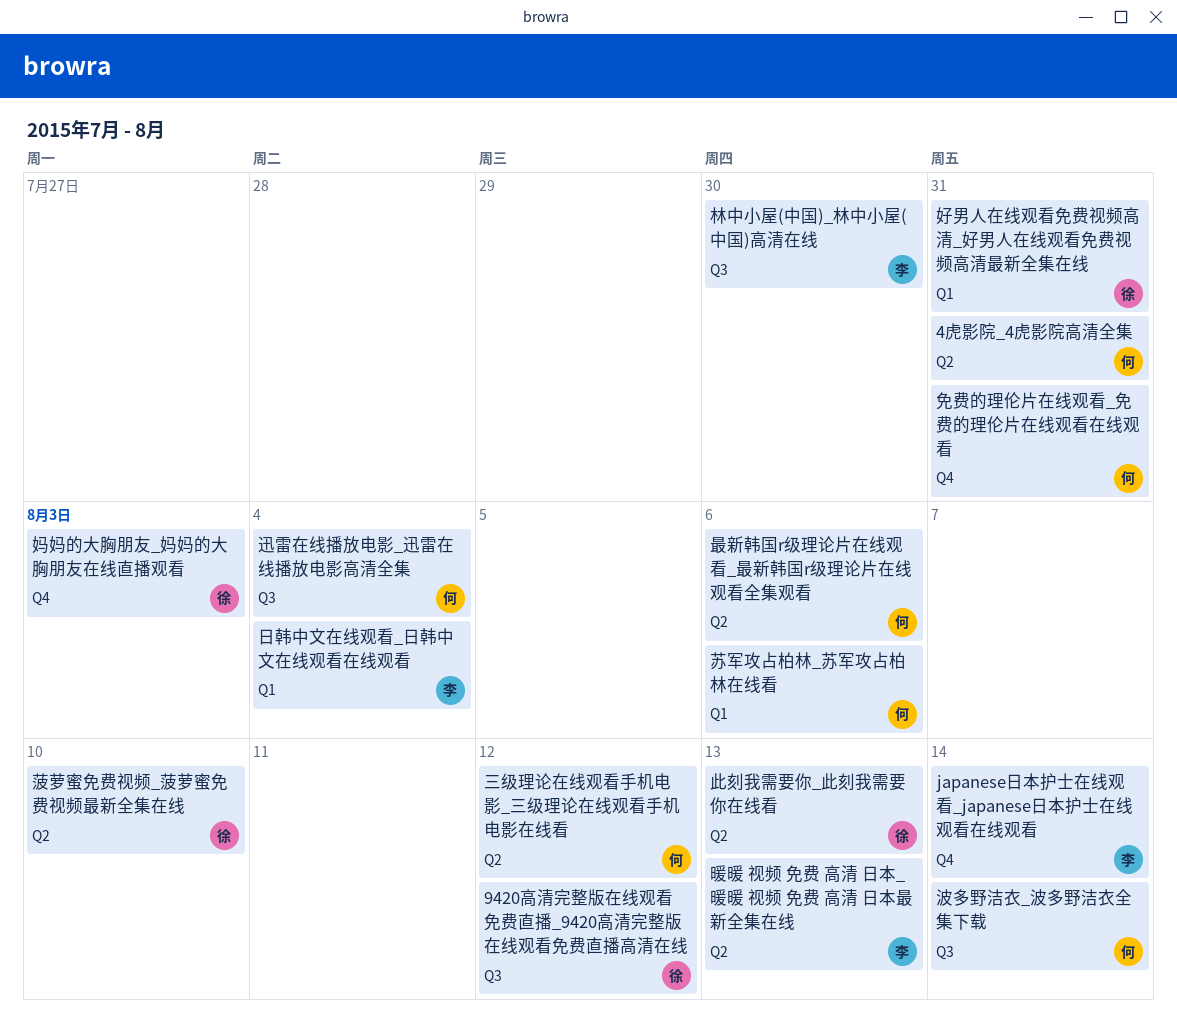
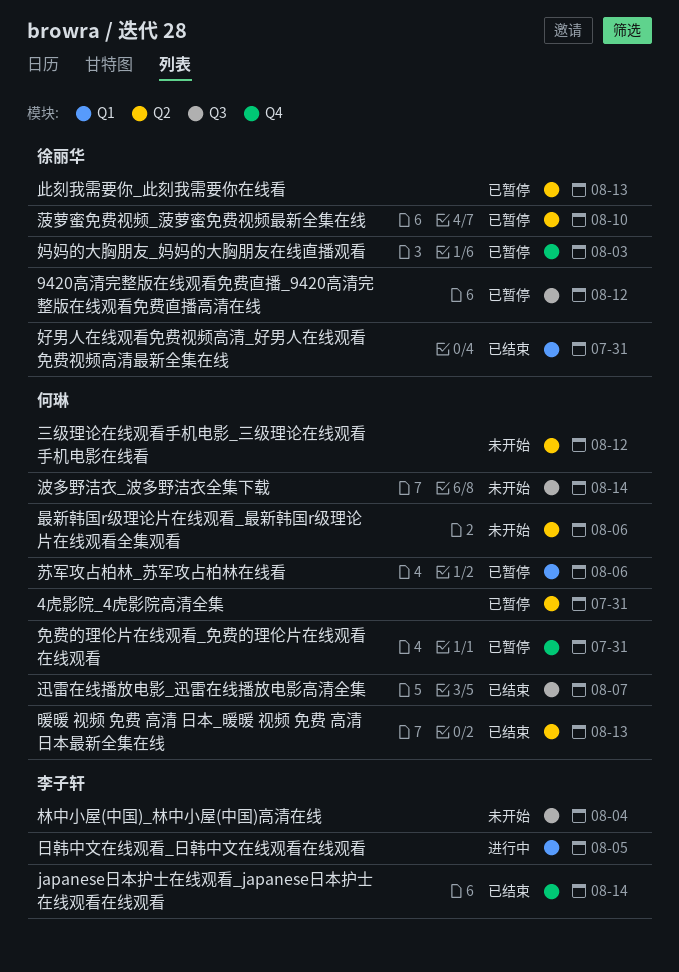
日韩中文在线观看_日韩中文在线观看在线观看, due: Aug 4 -> Aug 5
暖暖 视频 免费 高清 日本_暖暖 视频 免费 高清 日本最新全集在线, owner: 李子轩 -> 何琳
林中小屋(中国)_林中小屋(中国)高清在线, due: Jul 30 -> Aug 4
迅雷在线播放电影_迅雷在线播放电影高清全集, due: Aug 4 -> Aug 7

